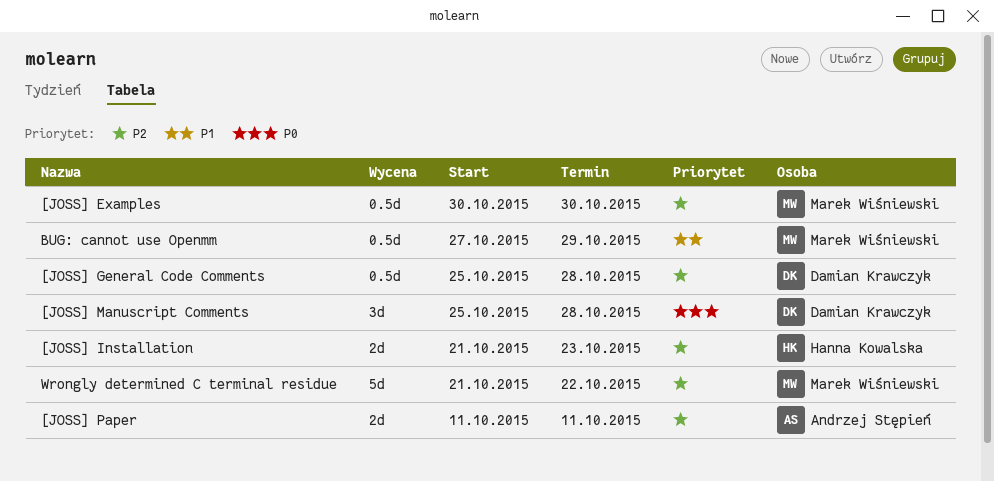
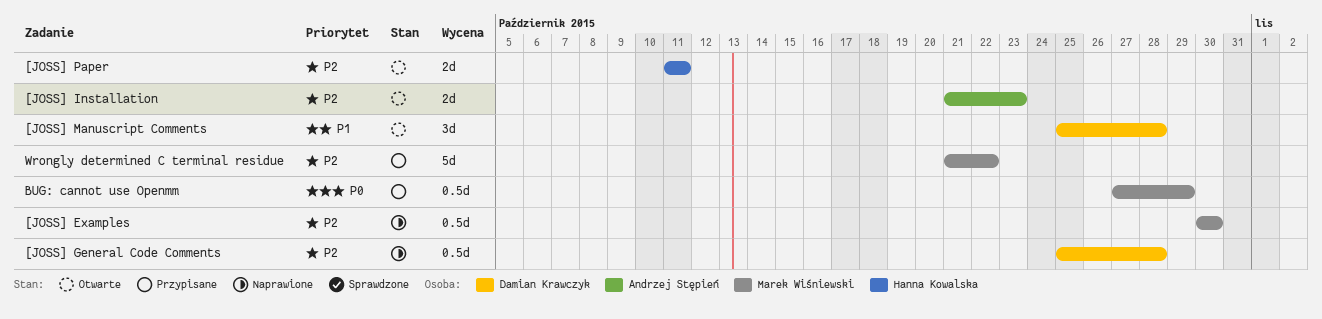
[JOSS] Installation, owner: Hanna Kowalska -> Andrzej Stępień
[JOSS] Manuscript Comments, priority: P0 -> P1
[JOSS] Paper, owner: Andrzej Stępień -> Hanna Kowalska
BUG: cannot use Openmm, priority: P1 -> P0

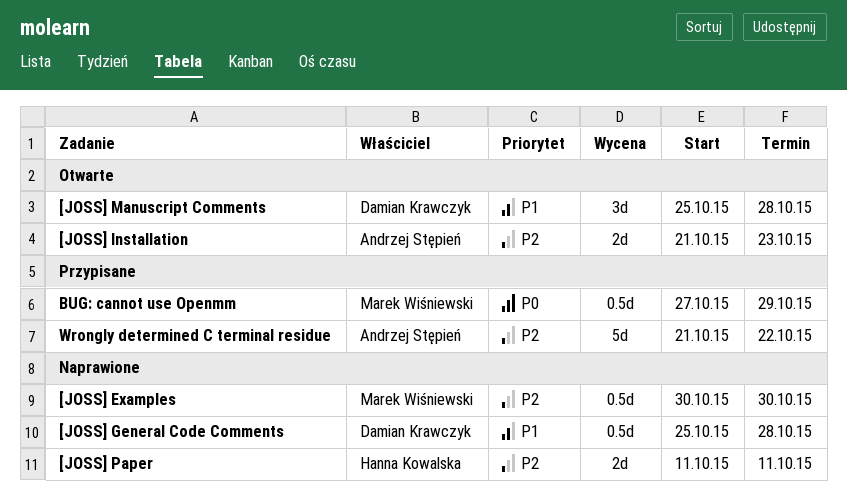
[JOSS] General Code Comments, priority: P2 -> P1
[JOSS] Paper, status: Otwarte -> Naprawione
Wrongly determined C terminal residue, owner: Marek Wiśniewski -> Andrzej Stępień

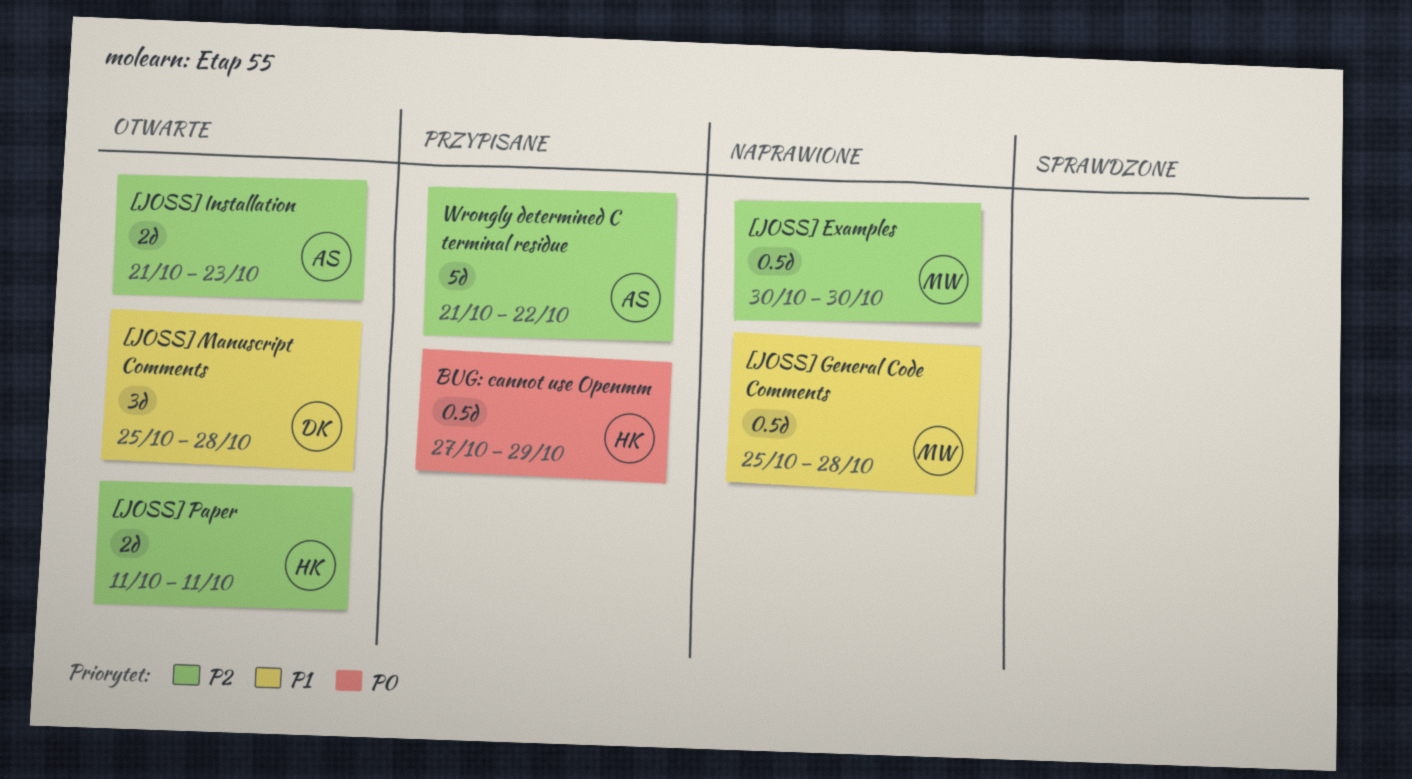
[JOSS] General Code Comments, owner: Damian Krawczyk -> Marek Wiśniewski
[JOSS] Paper, status: Naprawione -> Otwarte
BUG: cannot use Openmm, owner: Marek Wiśniewski -> Hanna Kowalska

